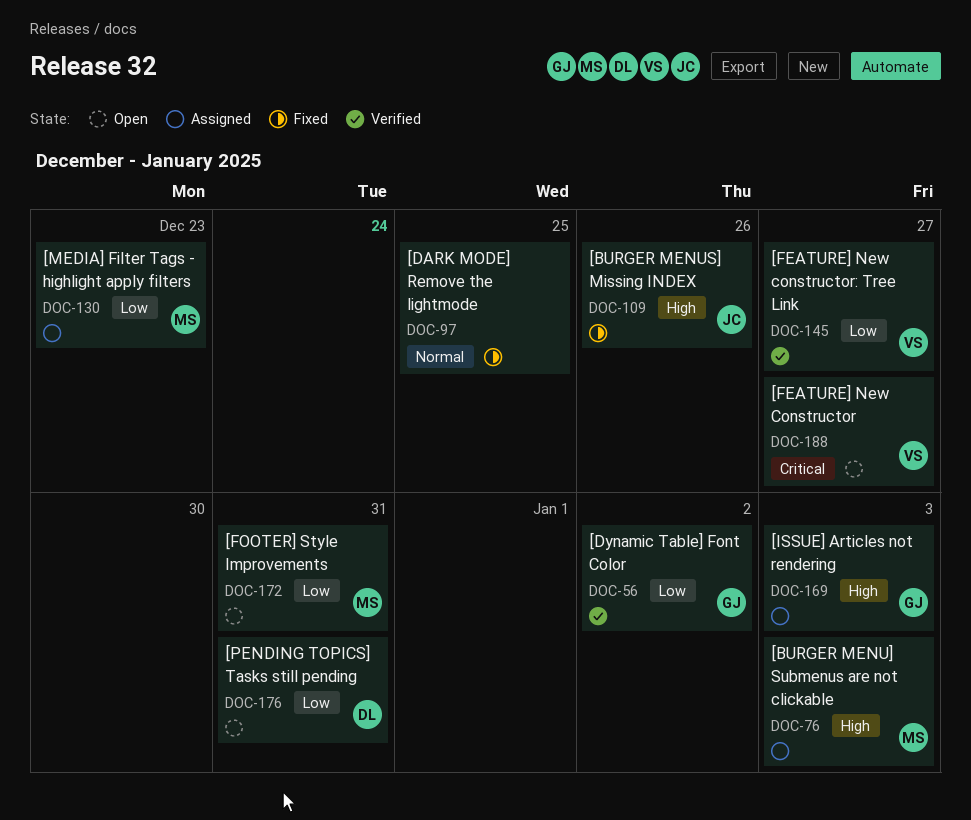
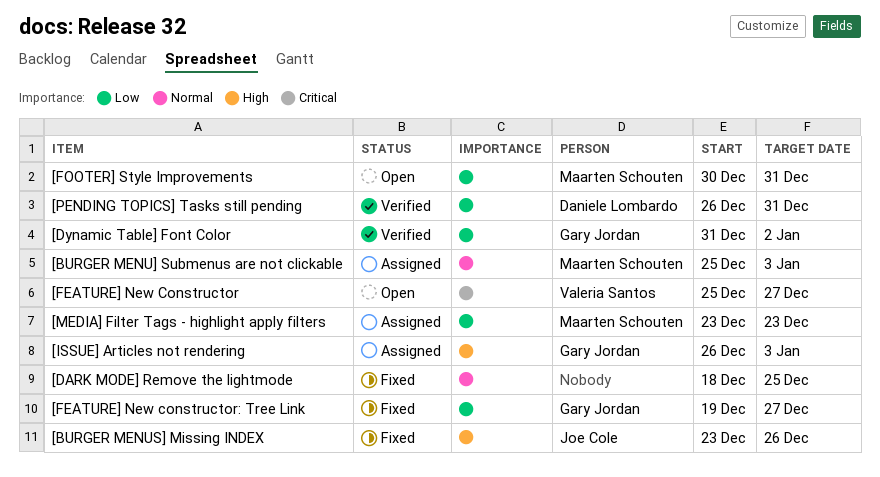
[BURGER MENU] Submenus are not clickable, priority: High -> Normal
[FEATURE] New constructor: Tree Link, status: Verified -> Fixed
[FEATURE] New constructor: Tree Link, owner: Valeria Santos -> Gary Jordan
[PENDING TOPICS] Tasks still pending, status: Open -> Verified

